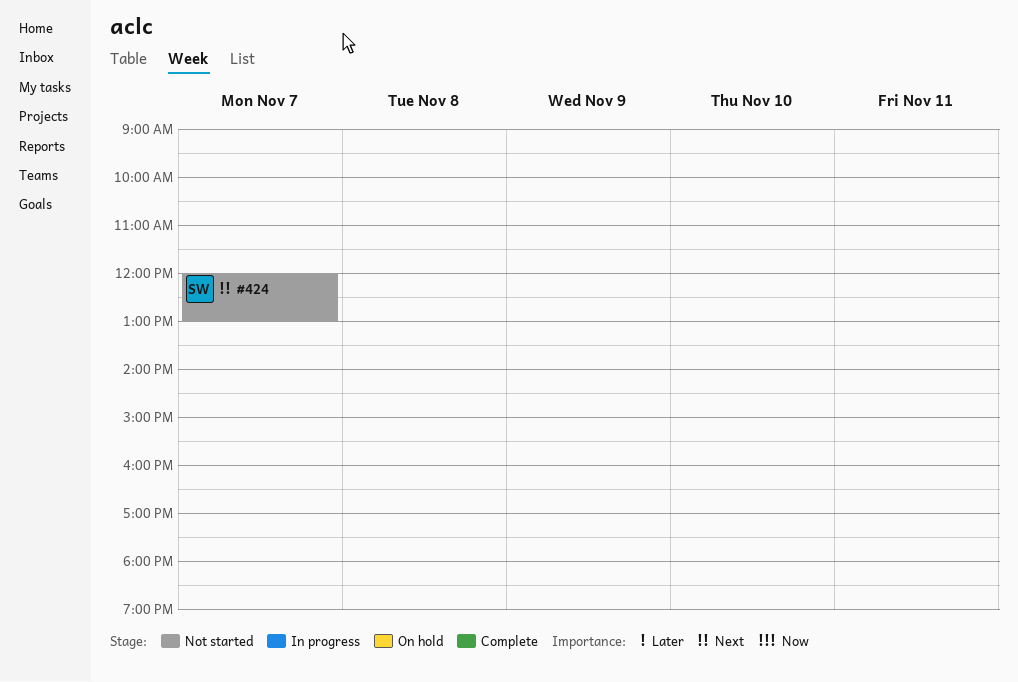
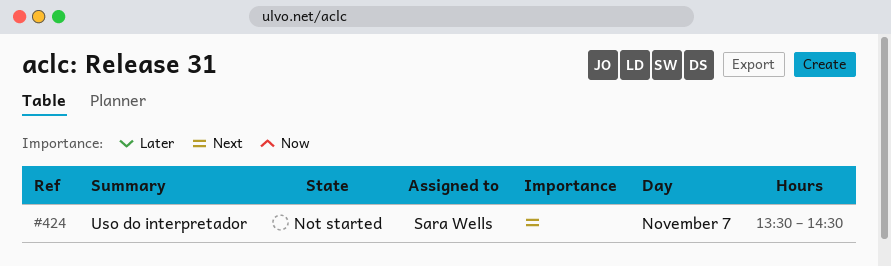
#424, begins: 12:00 -> 13:30
#424, ends: 13:00 -> 14:30

